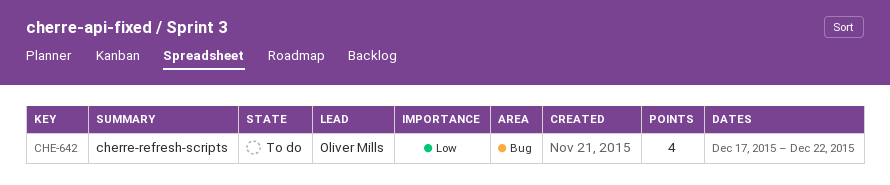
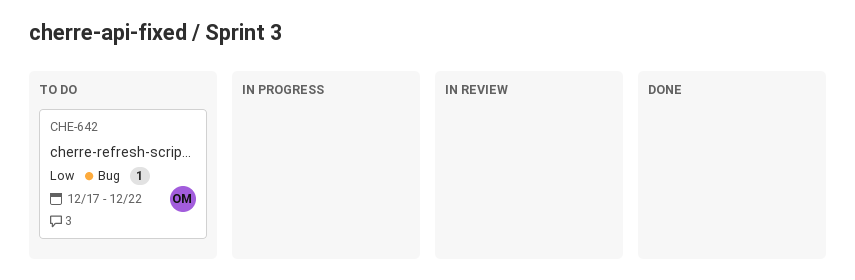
CHE-642, estimate: 4 -> 1

